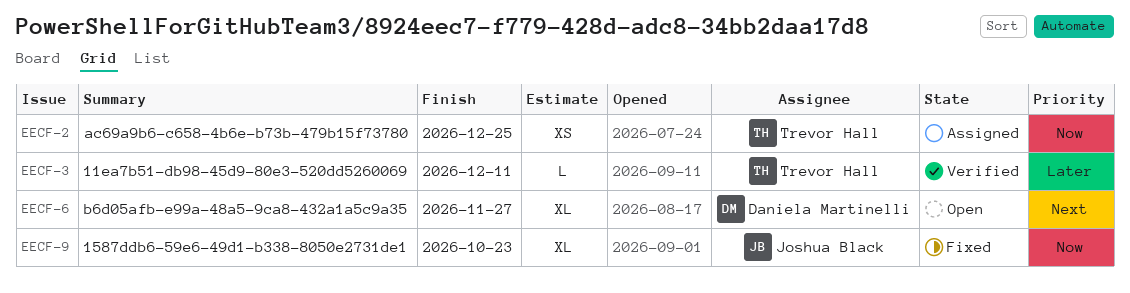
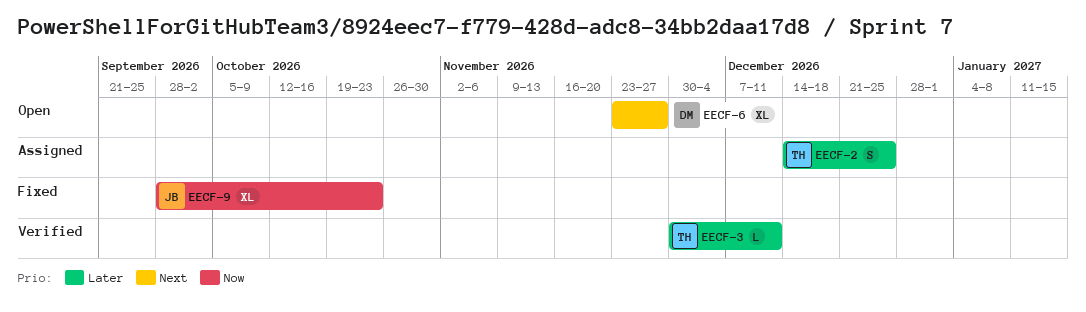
EECF-2, priority: Now -> Later
EECF-2, estimate: XS -> S

